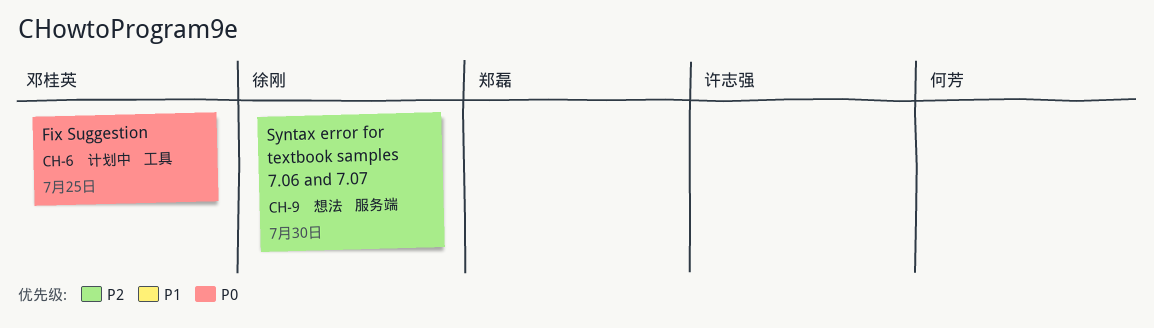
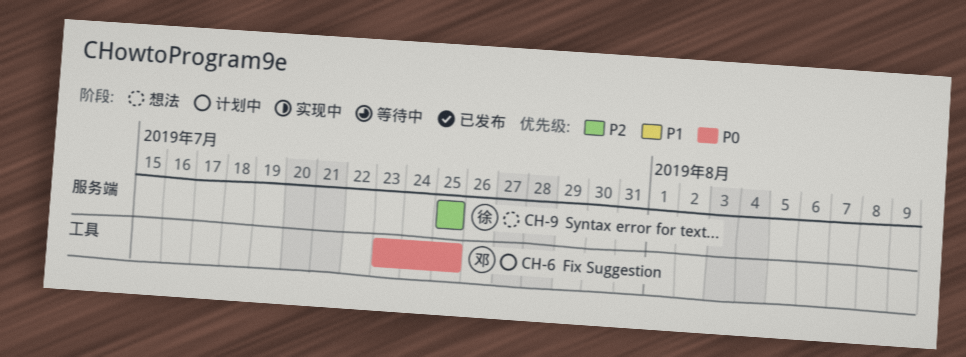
CH-9, due: Jul 30 -> Jul 25

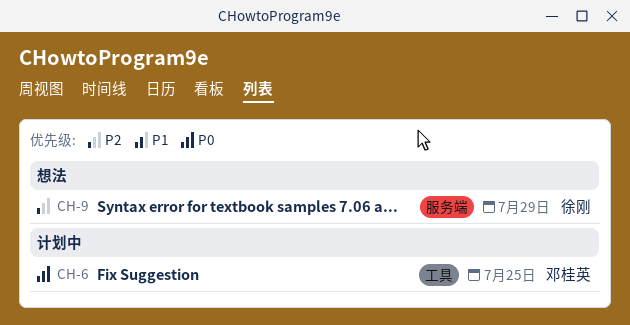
CH-9, due: Jul 25 -> Jul 29

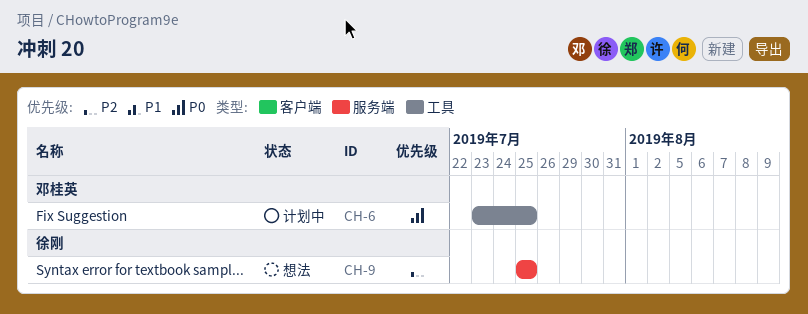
CH-9, due: Jul 29 -> Jul 25

